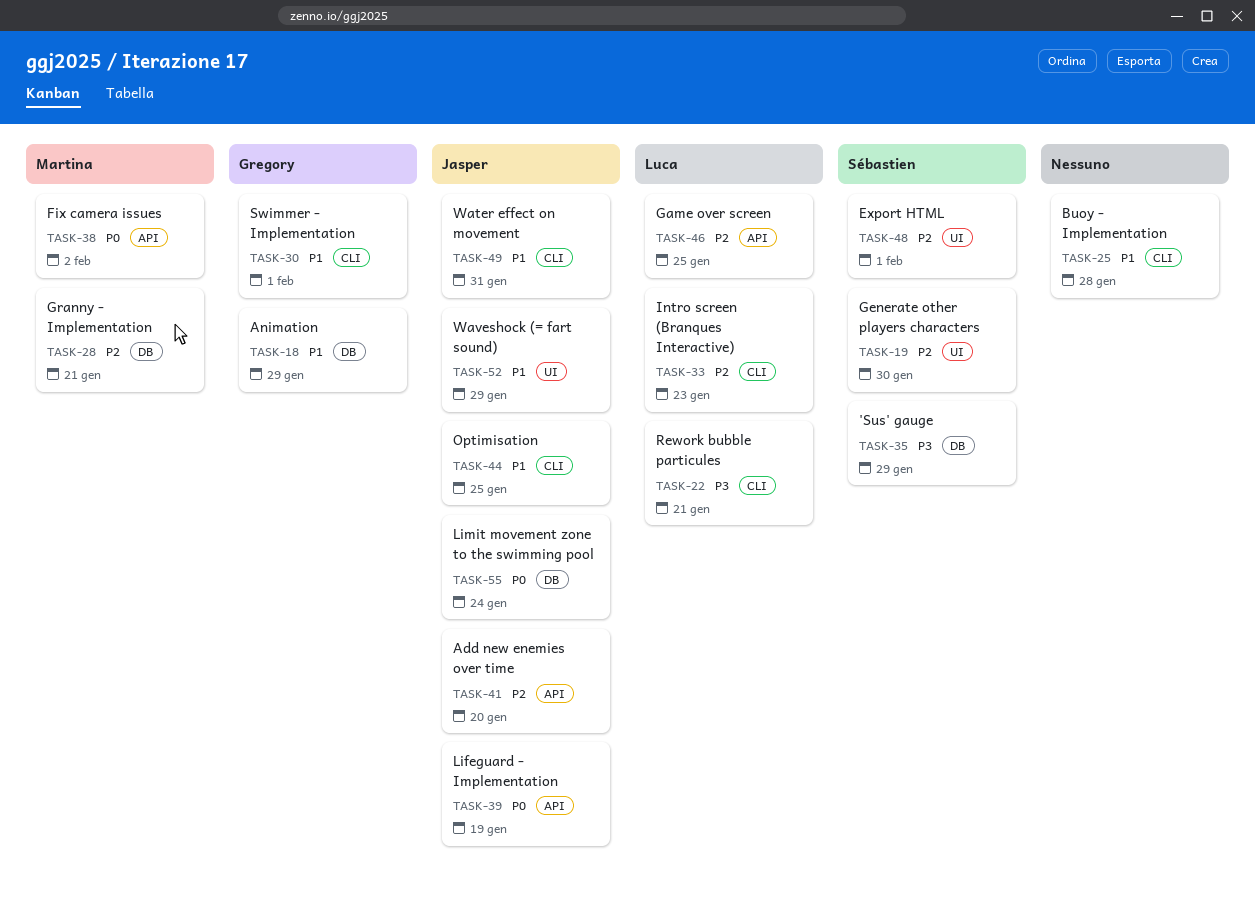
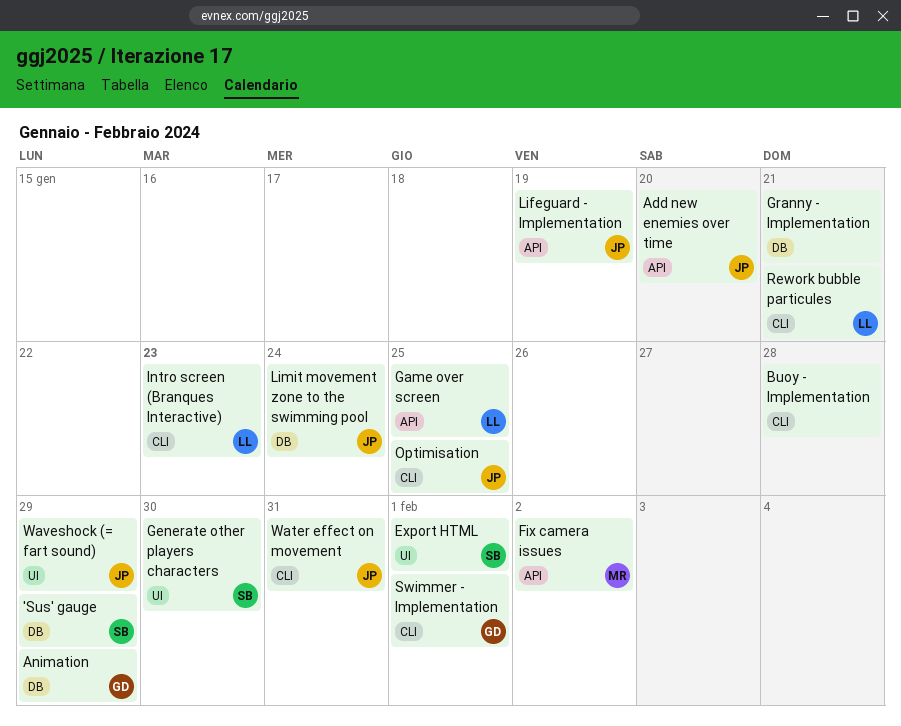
Granny - Implementation, owner: Martina -> none

